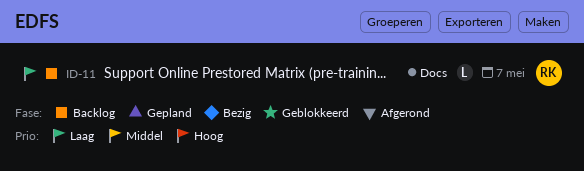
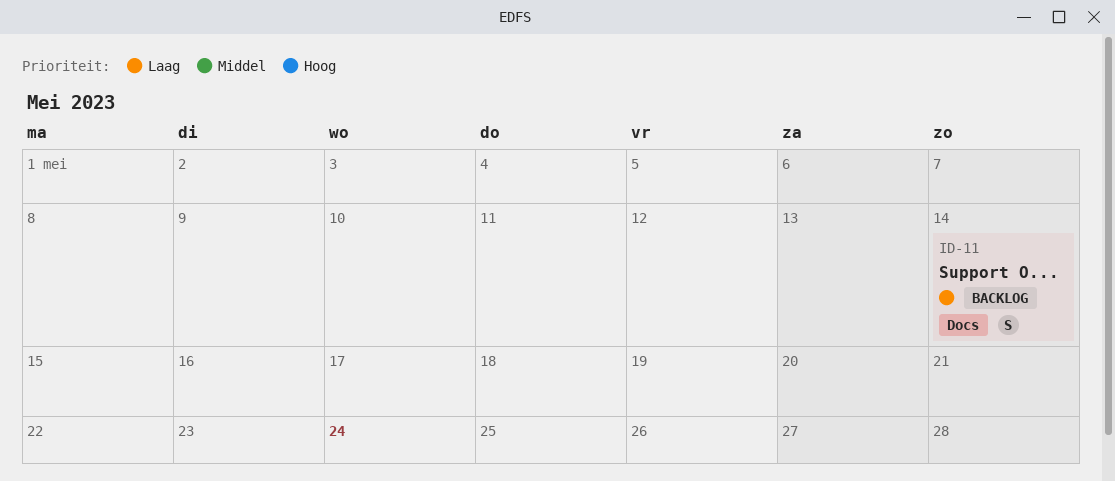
ID-11, estimate: L -> S
ID-11, due: May 7 -> May 14

